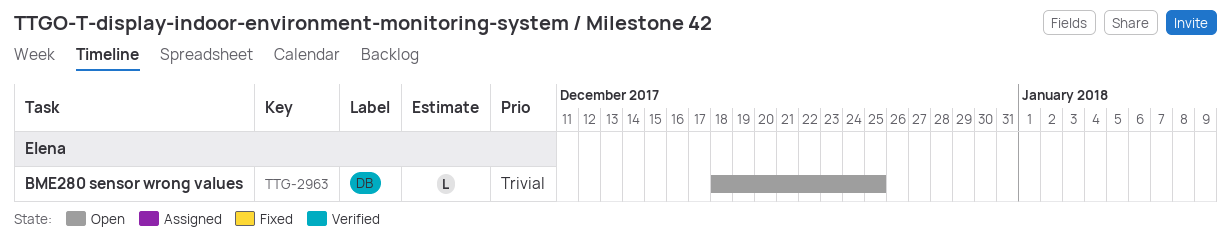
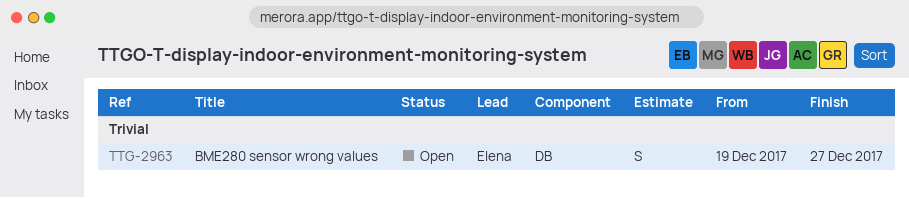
TTG-2963, estimate: L -> S
TTG-2963, start: Dec 18 -> Dec 19
TTG-2963, due: Dec 25 -> Dec 27

